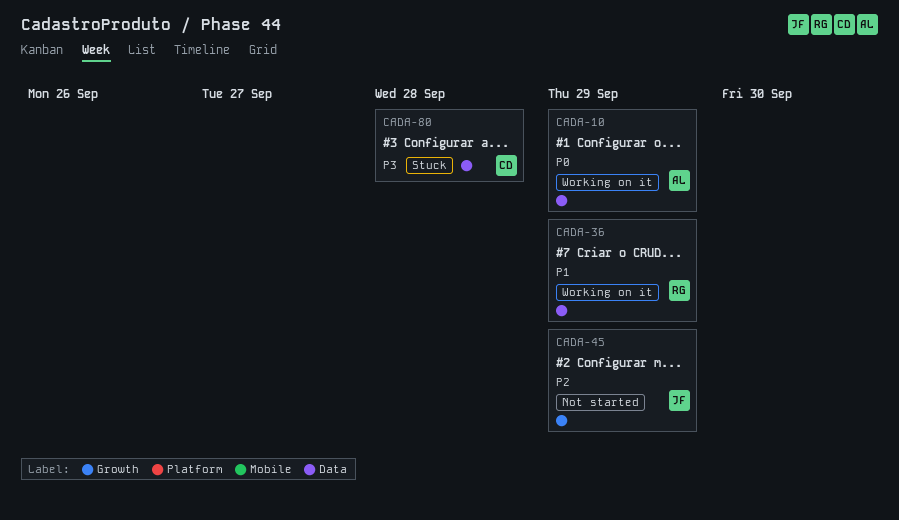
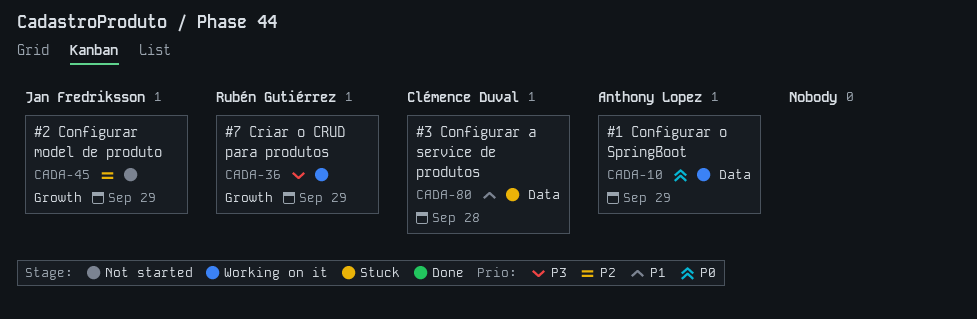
CADA-36, priority: P1 -> P3
CADA-36, label: Data -> Growth
CADA-80, priority: P3 -> P1

